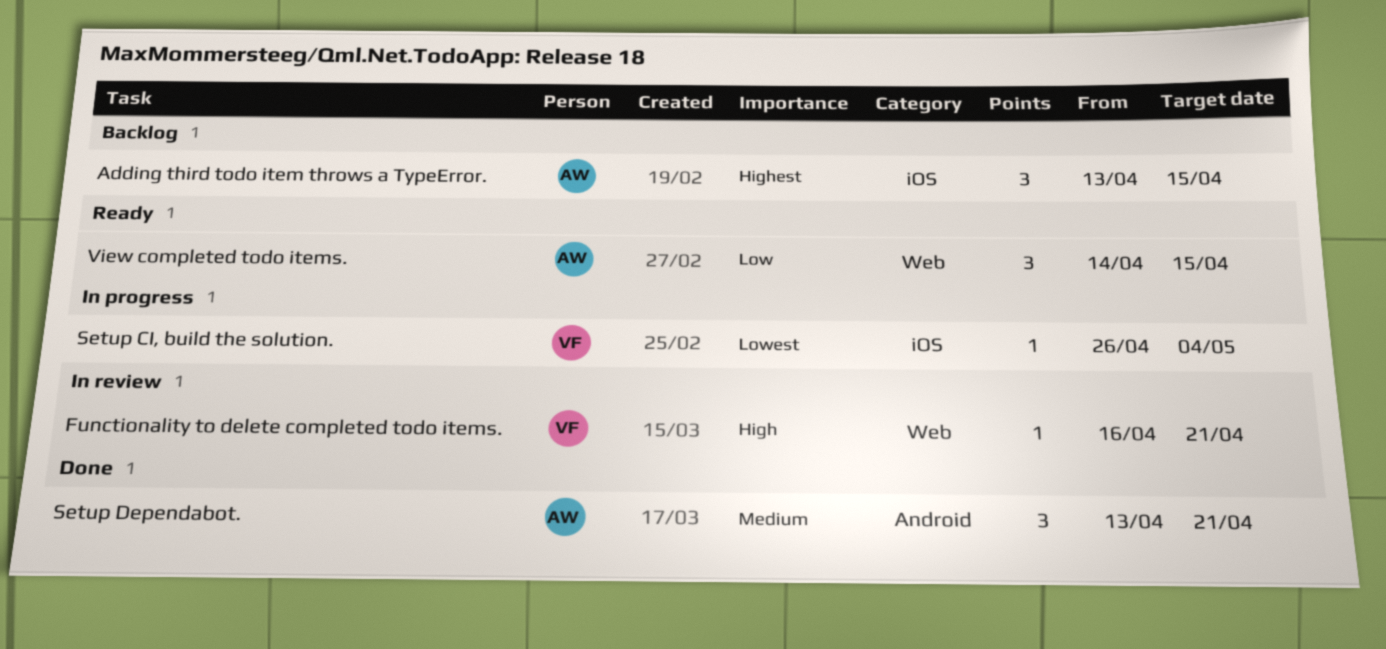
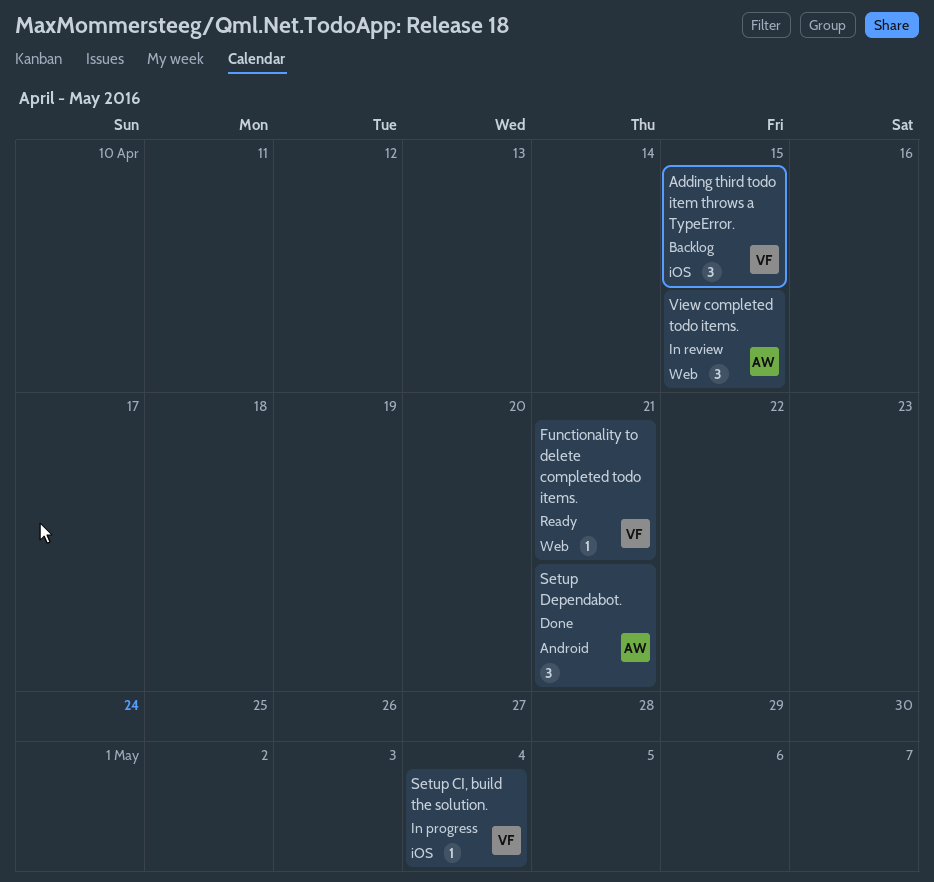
Adding third todo item throws a TypeError., owner: AW -> VF
Functionality to delete completed todo items., status: In review -> Ready
View completed todo items., status: Ready -> In review

